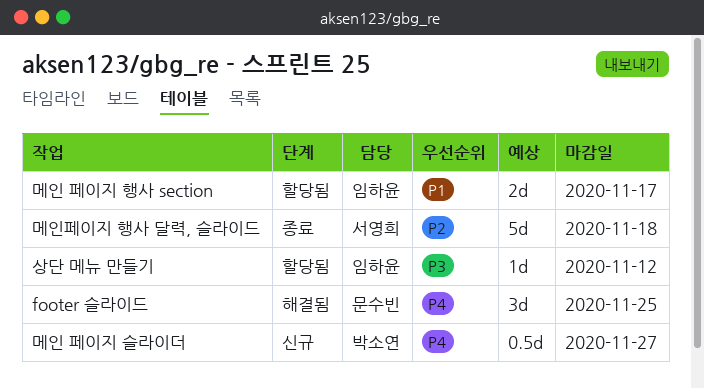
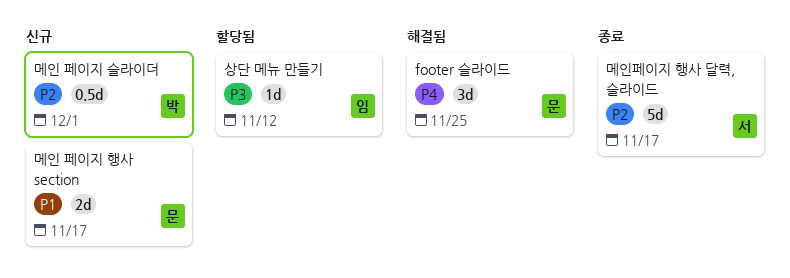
메인 페이지 슬라이더, priority: P4 -> P2
메인 페이지 슬라이더, due: Nov 27 -> Dec 1
메인 페이지 행사 section, status: 할당됨 -> 신규
메인 페이지 행사 section, owner: 임하윤 -> 문수빈
메인페이지 행사 달력, 슬라이드, due: Nov 18 -> Nov 17

